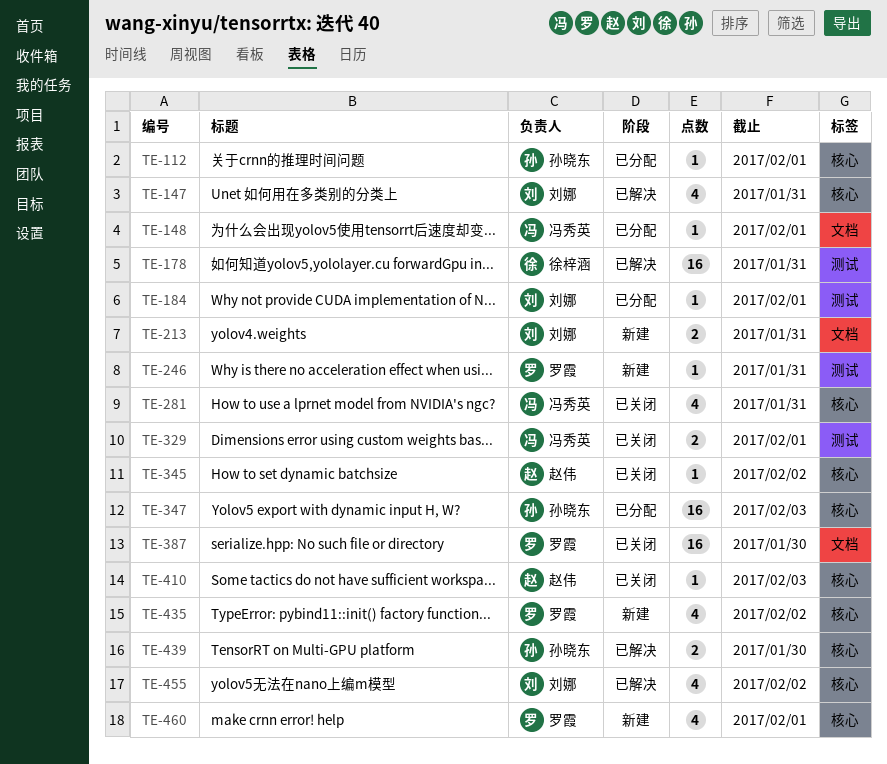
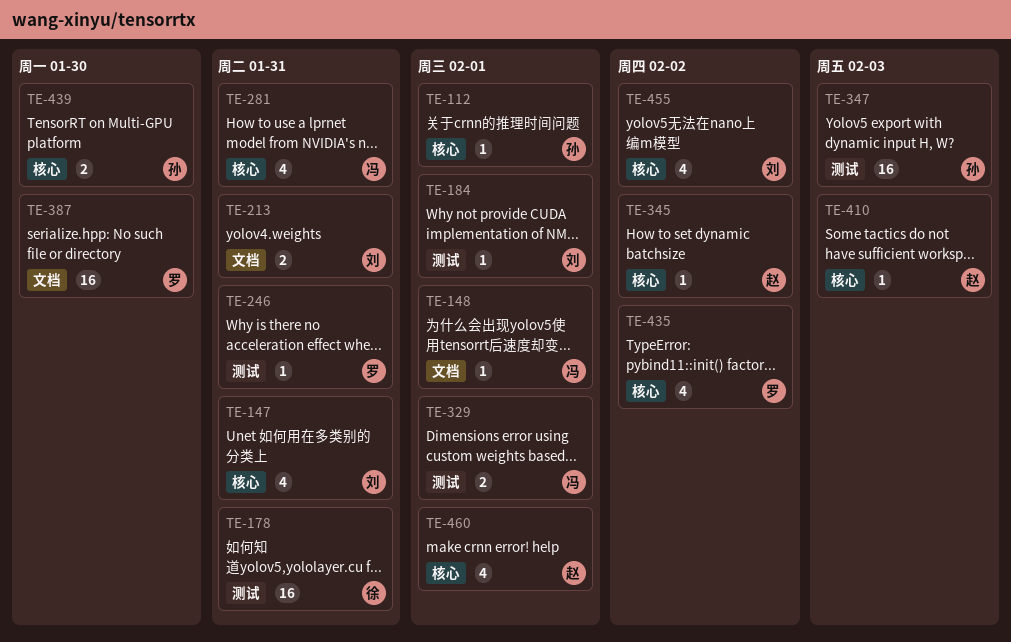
TE-347, label: 核心 -> 测试
TE-460, owner: 罗霞 -> 赵伟

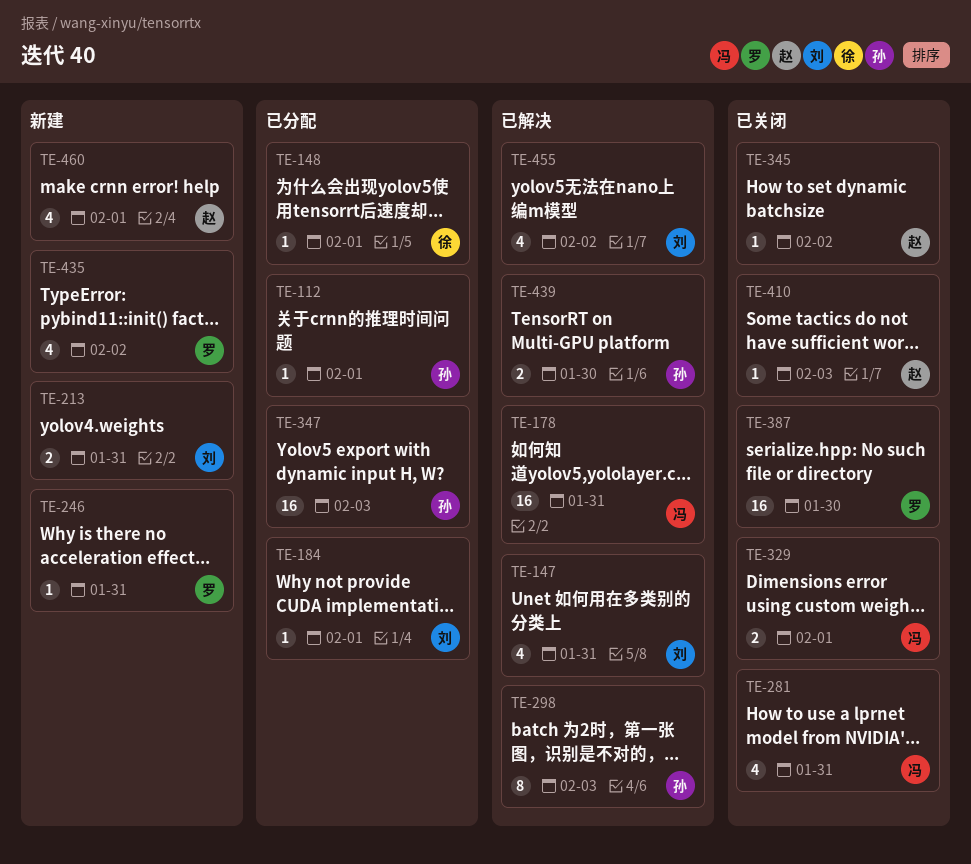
TE-148, owner: 冯 -> 徐
TE-178, owner: 徐 -> 冯
TE-298: none -> present

